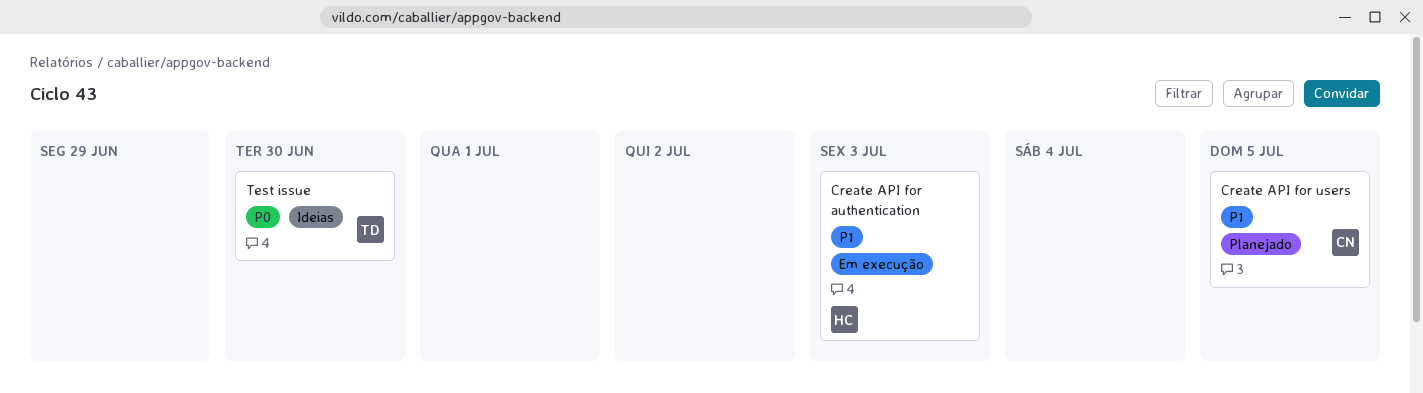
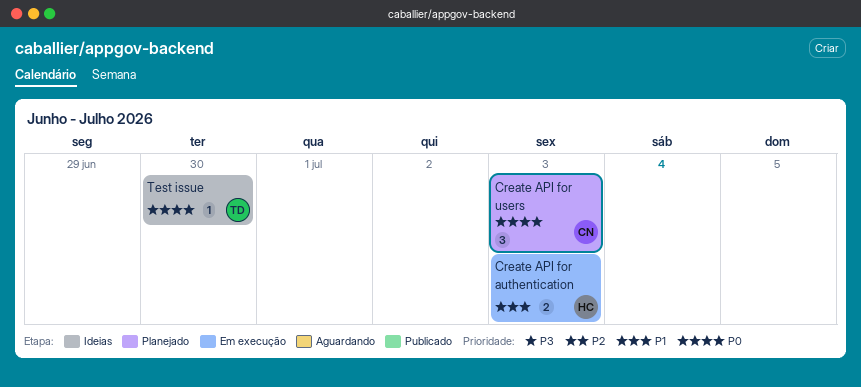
Create API for users, priority: P1 -> P0
Create API for users, due: Jul 5 -> Jul 3

